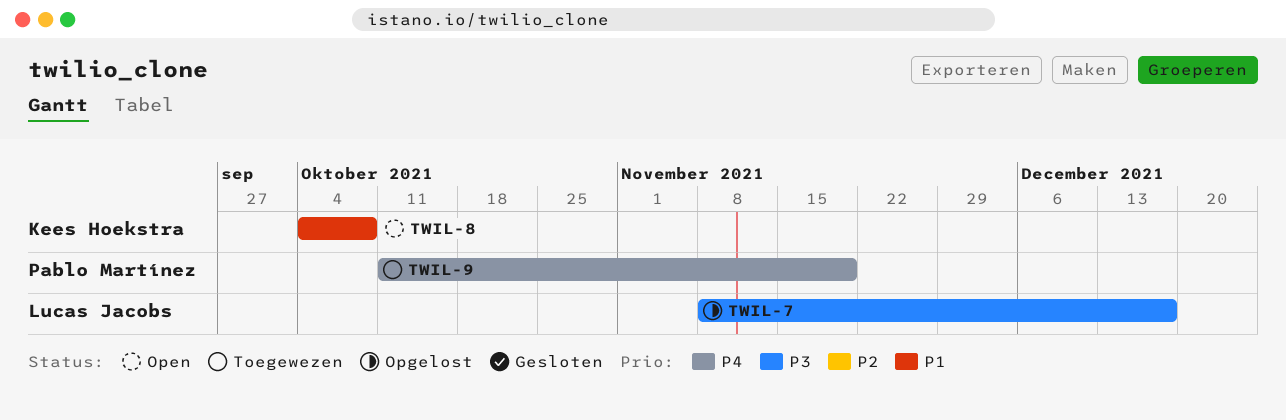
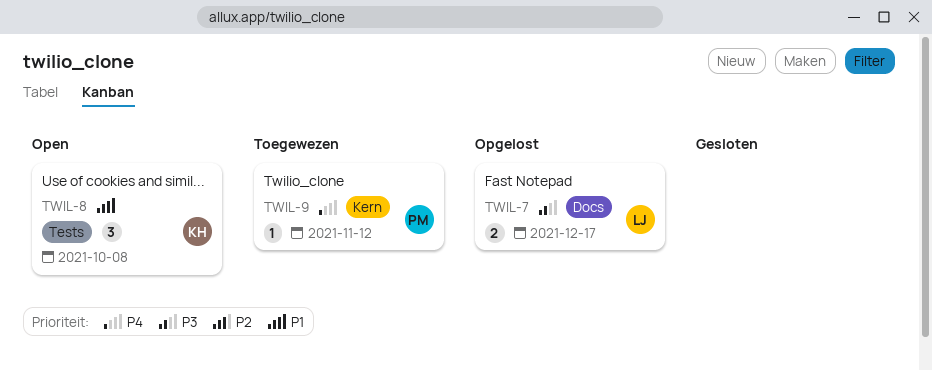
TWIL-9, due: Nov 19 -> Nov 12

